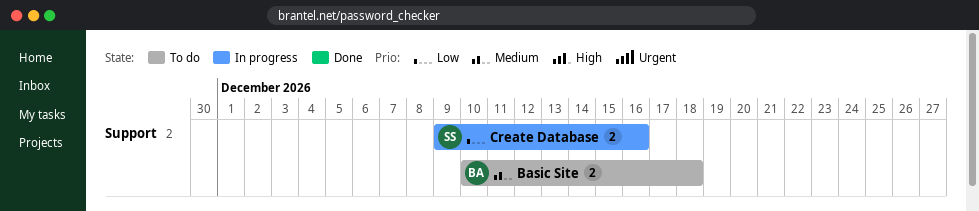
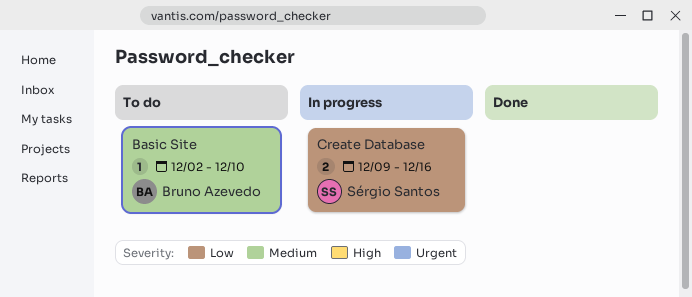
Basic Site, estimate: 2 -> 1
Basic Site, start: Dec 10 -> Dec 2
Basic Site, due: Dec 18 -> Dec 10

